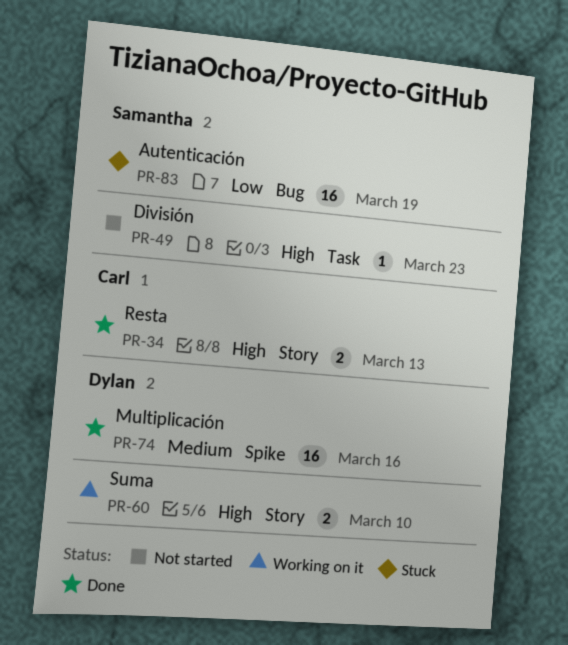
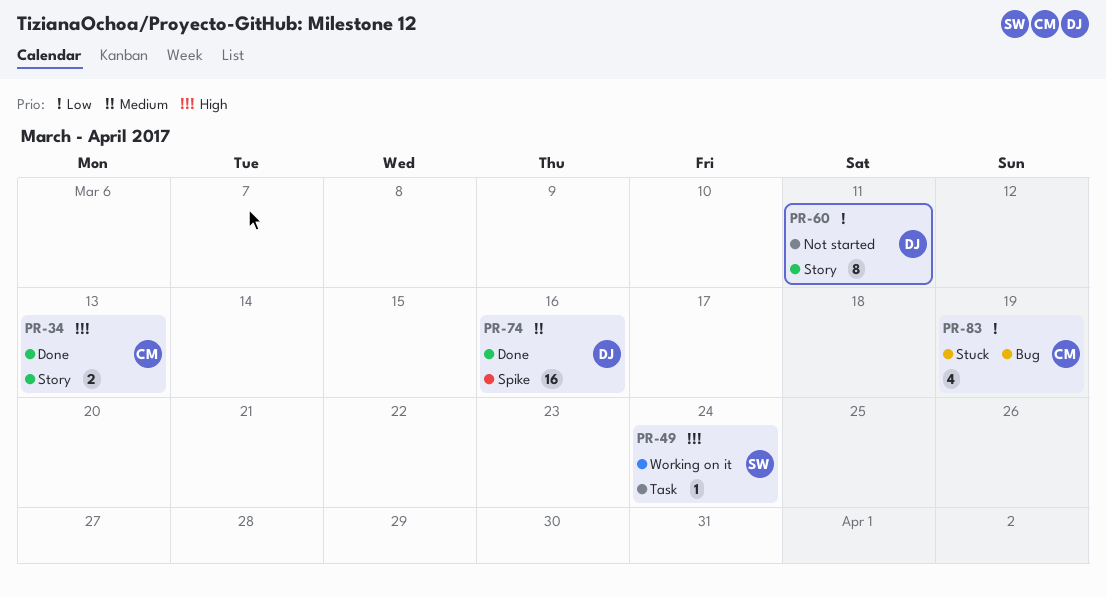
PR-49, status: Not started -> Working on it
PR-49, due: Mar 23 -> Mar 24
PR-60, status: Working on it -> Not started
PR-60, priority: High -> Low
PR-60, estimate: 2 -> 8
PR-60, due: Mar 10 -> Mar 11
PR-83, owner: Samantha -> Carl
PR-83, estimate: 16 -> 4

